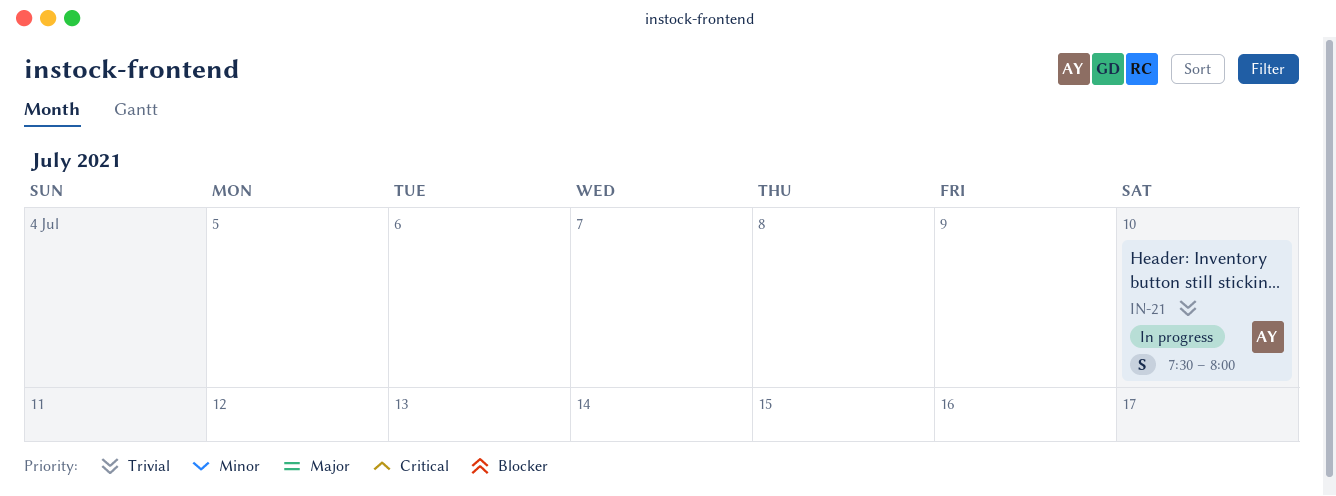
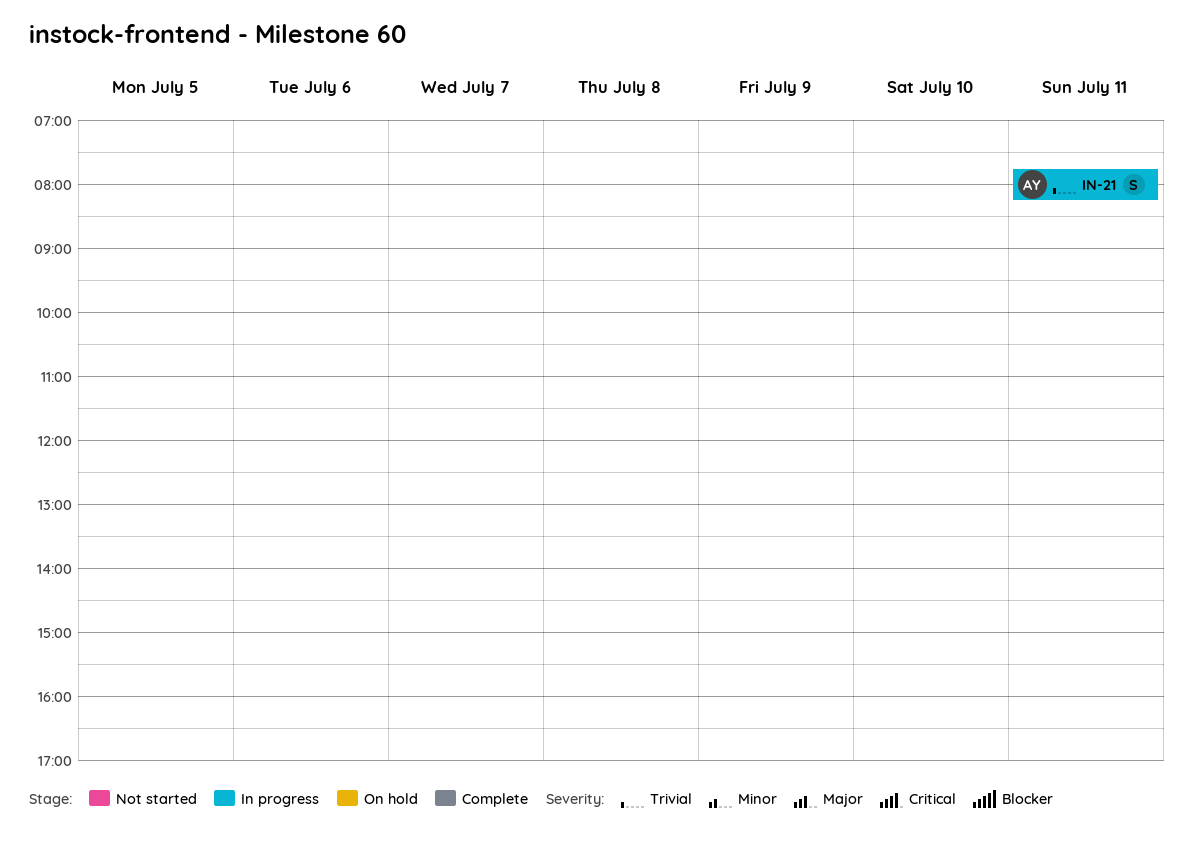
IN-21, day: Jul 10 -> Jul 11
IN-21, begins: 07:30 -> 07:45
IN-21, ends: 08:00 -> 08:15

